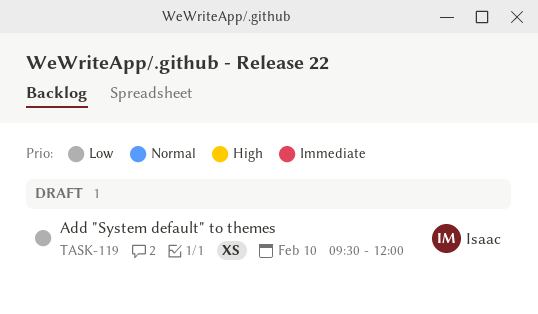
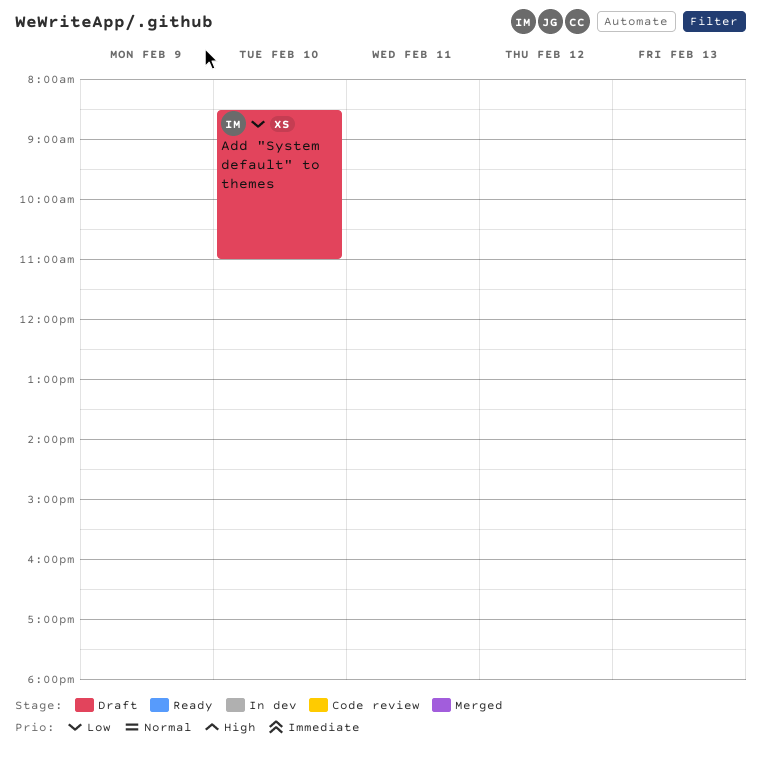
Add "System default" to themes, begins: 09:30 -> 08:30
Add "System default" to themes, ends: 12:00 -> 11:00

